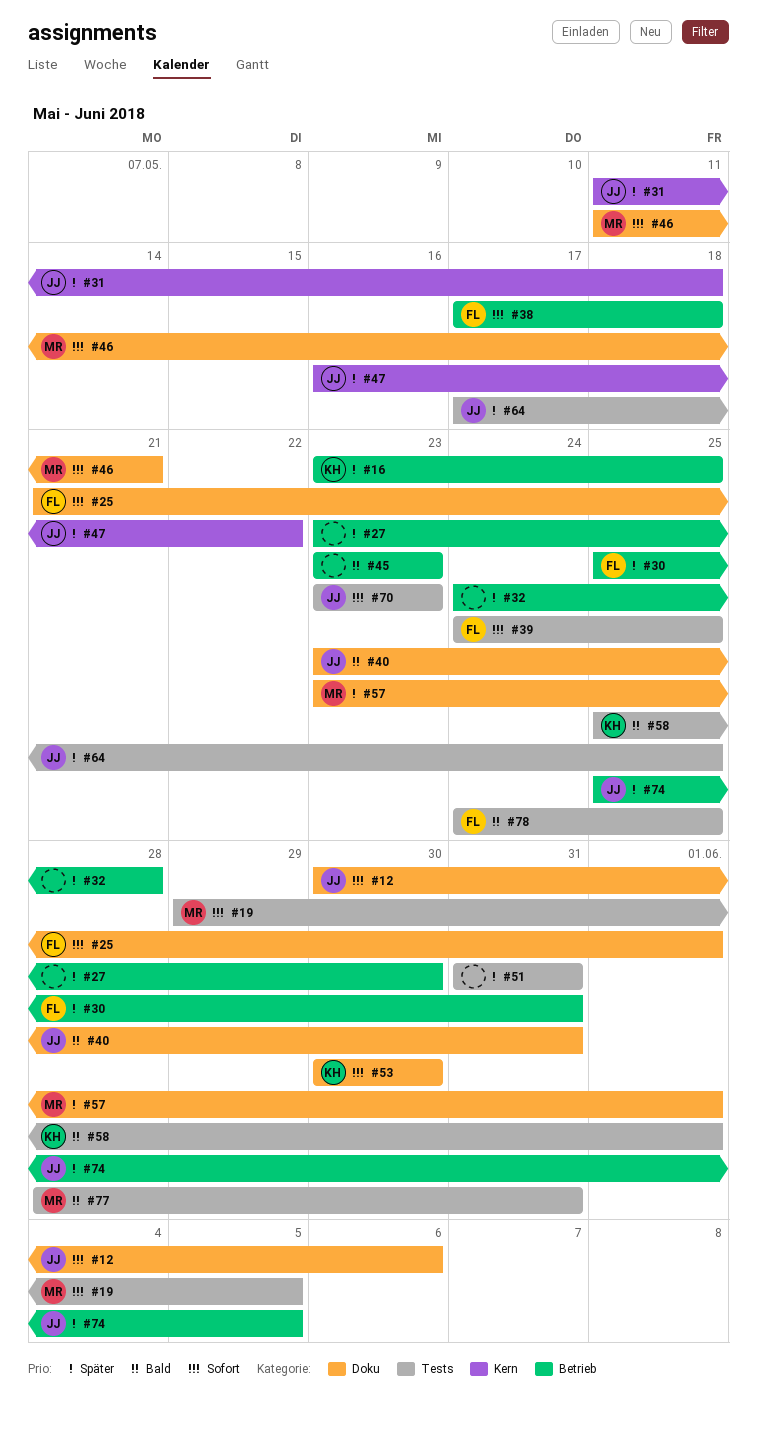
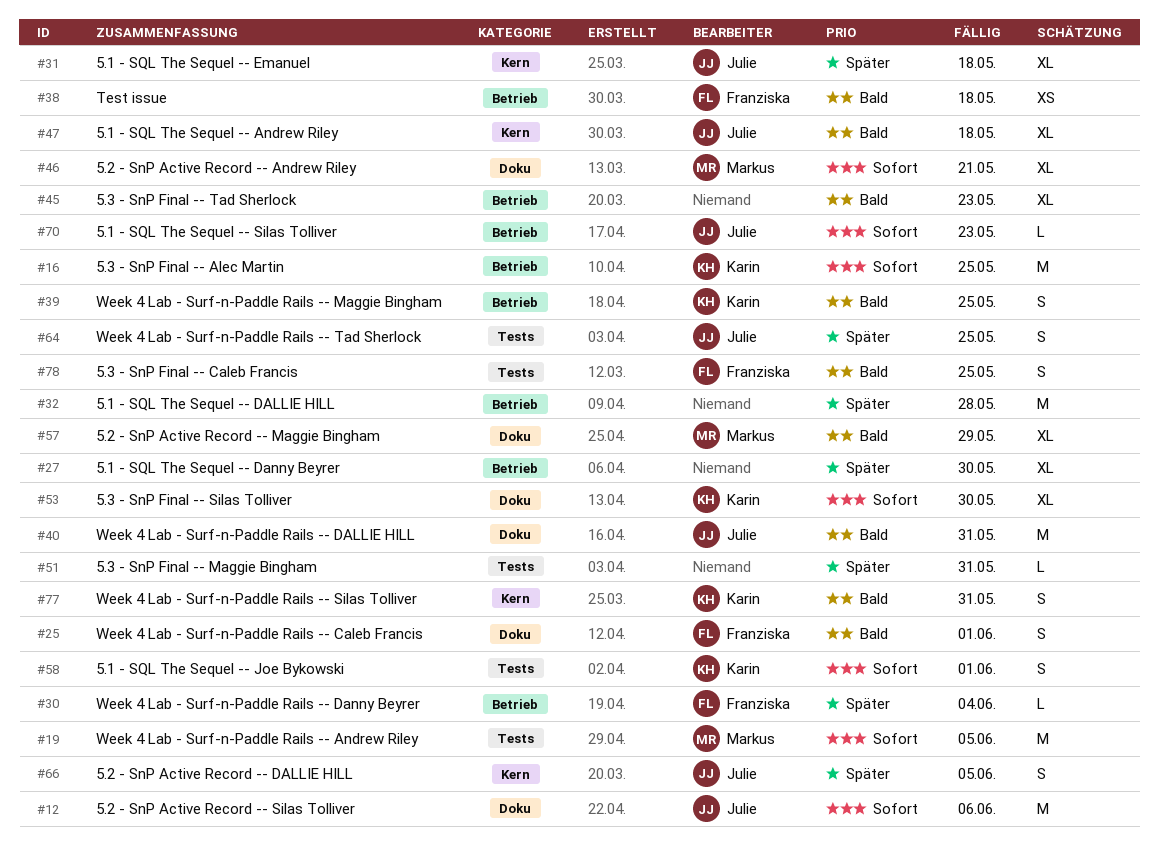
#16, priority: Später -> Sofort
#25, priority: Sofort -> Bald
#30, due: May 31 -> Jun 4
#38, priority: Sofort -> Bald
#39, owner: Franziska -> Karin
#39, priority: Sofort -> Bald
#39, label: Tests -> Betrieb
#47, priority: Später -> Bald
#47, due: May 22 -> May 18
#57, priority: Später -> Bald
#57, due: Jun 1 -> May 29
#58, priority: Bald -> Sofort
#66: none -> present
#70, label: Tests -> Betrieb
#74: present -> none
#77, owner: Markus -> Karin
#77, label: Tests -> Kern

